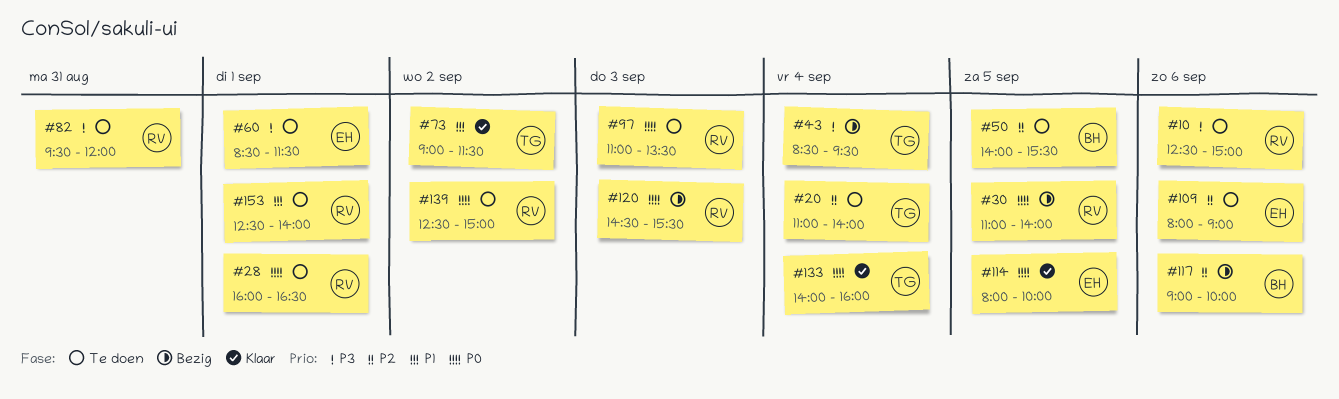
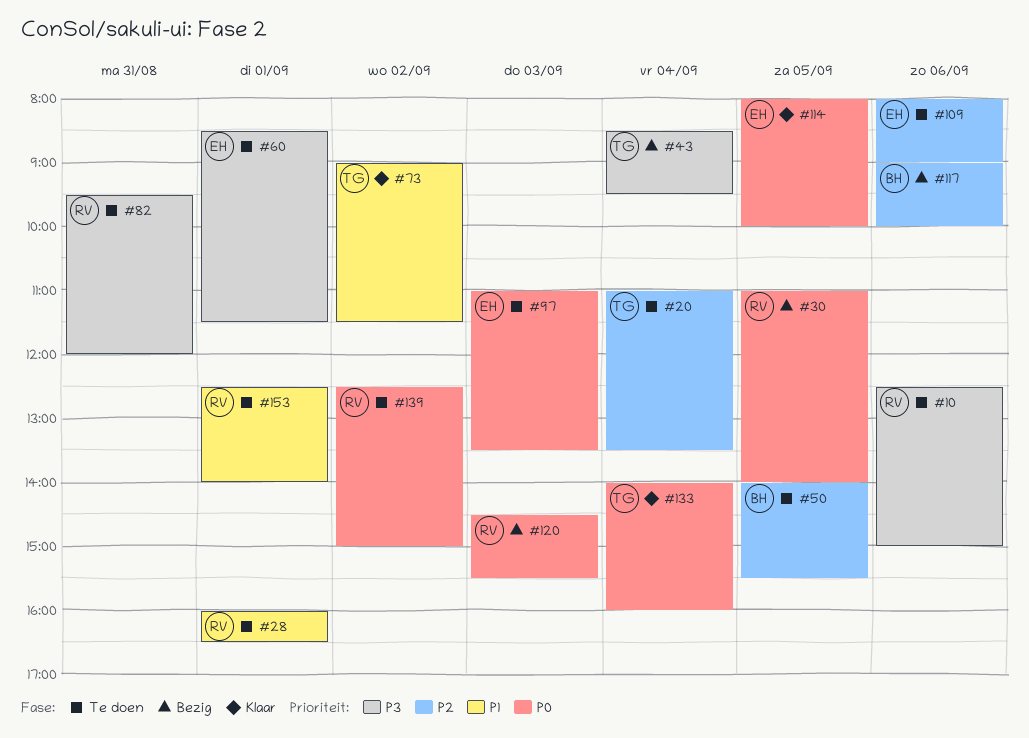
#20, ends: 14:00 -> 13:30
#28, priority: P0 -> P1
#97, owner: RV -> EH

